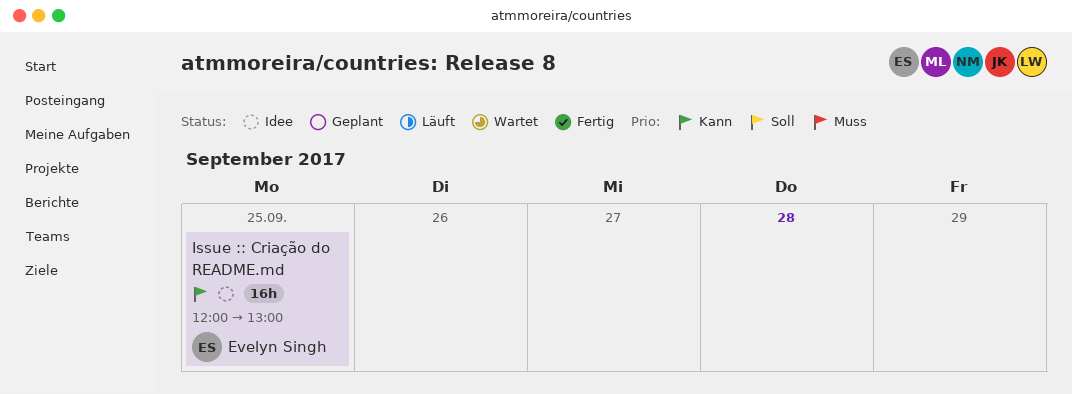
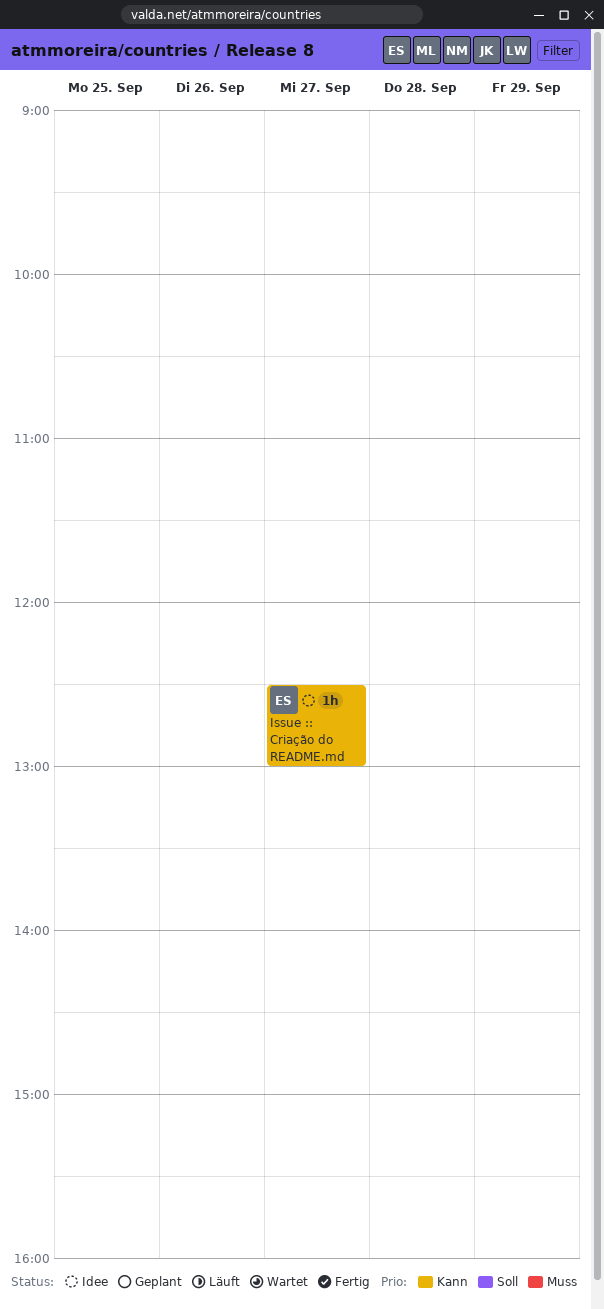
Issue :: Criação do README.md, estimate: 16h -> 1h
Issue :: Criação do README.md, day: Sep 25 -> Sep 27
Issue :: Criação do README.md, begins: 12:00 -> 12:30

